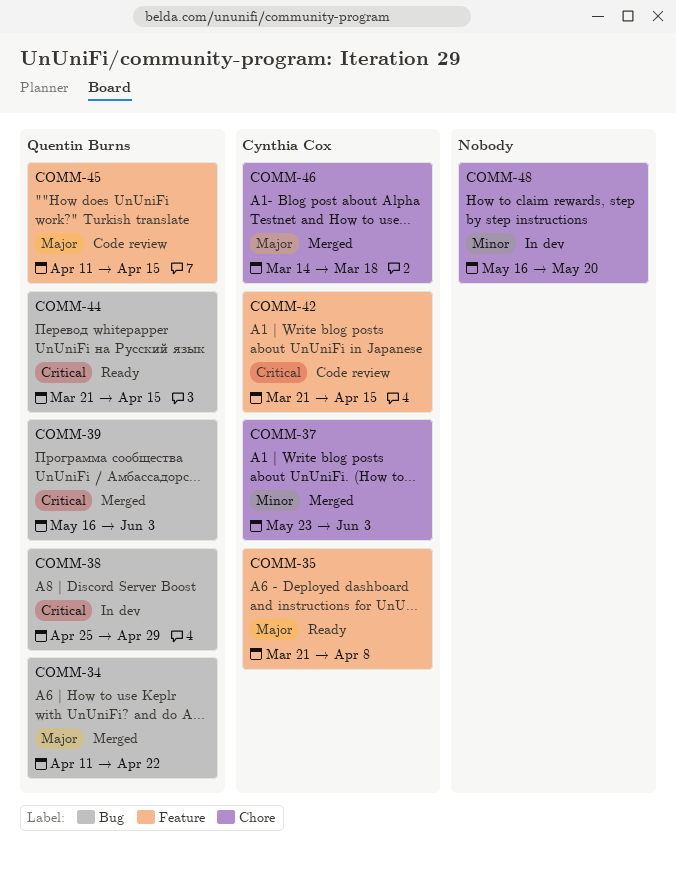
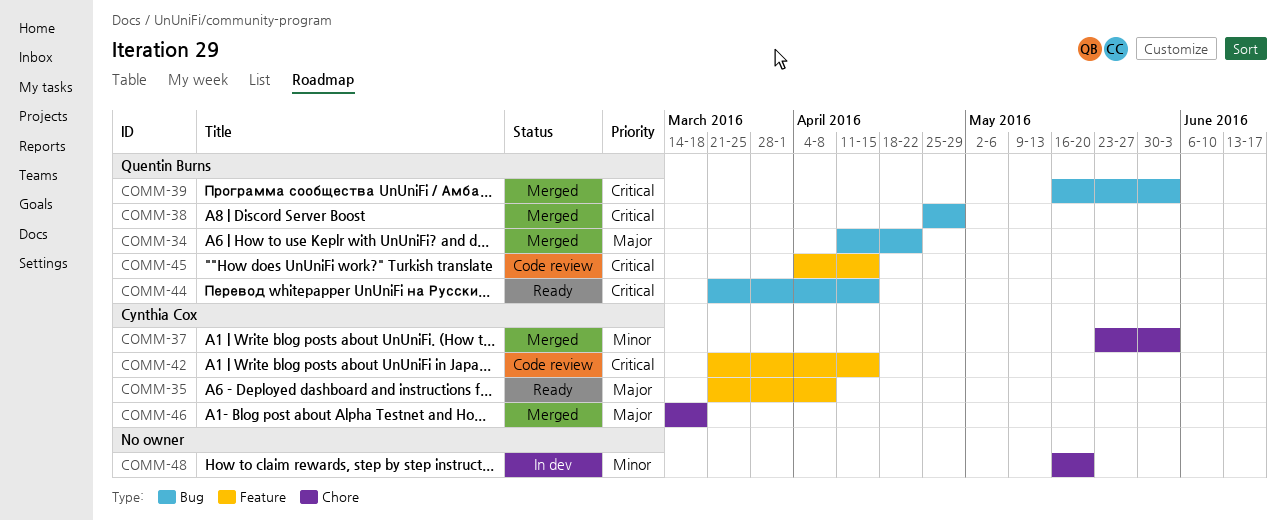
COMM-38, status: In dev -> Merged
COMM-45, priority: Major -> Critical
COMM-45, start: Apr 11 -> Apr 4

